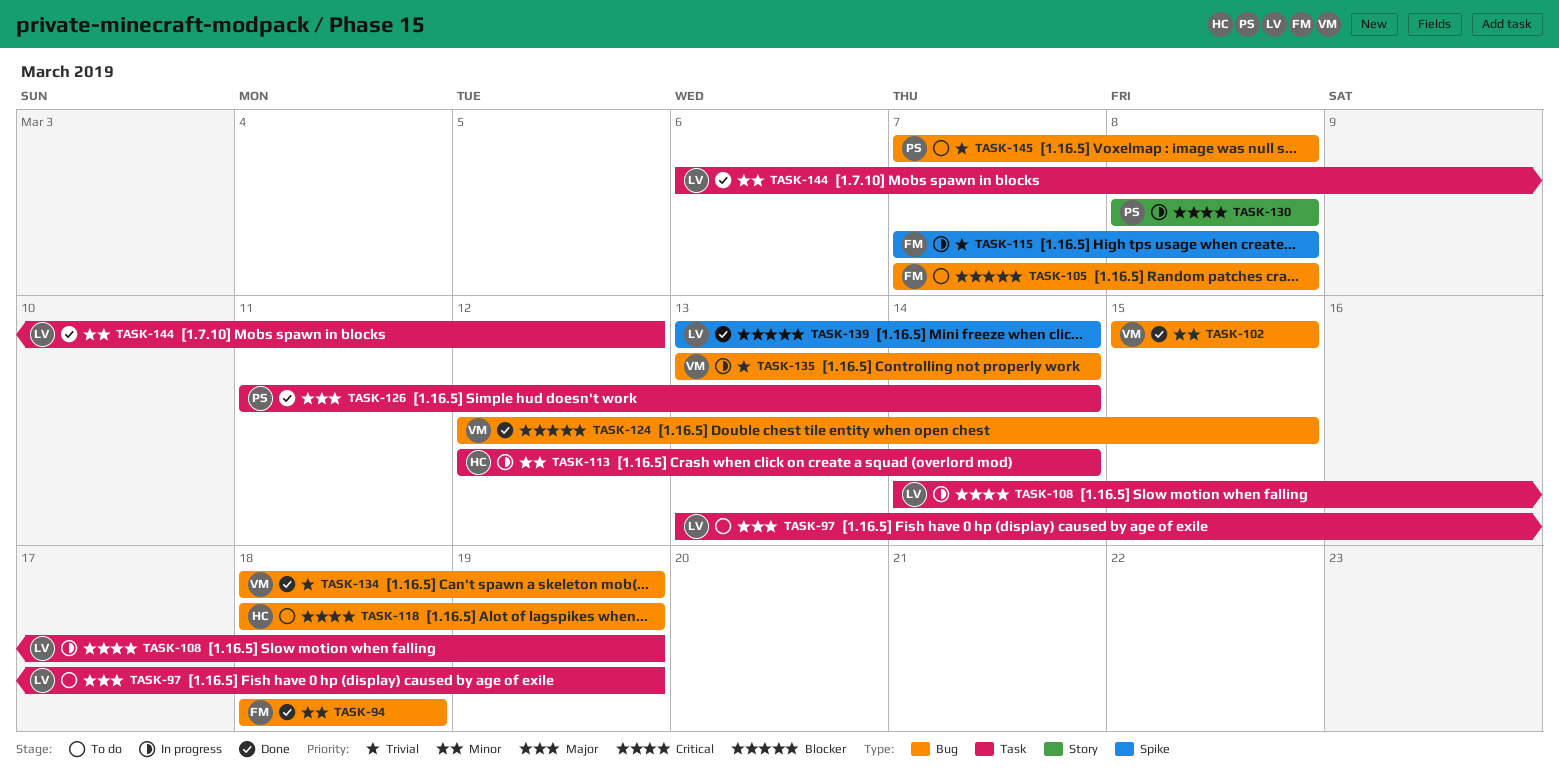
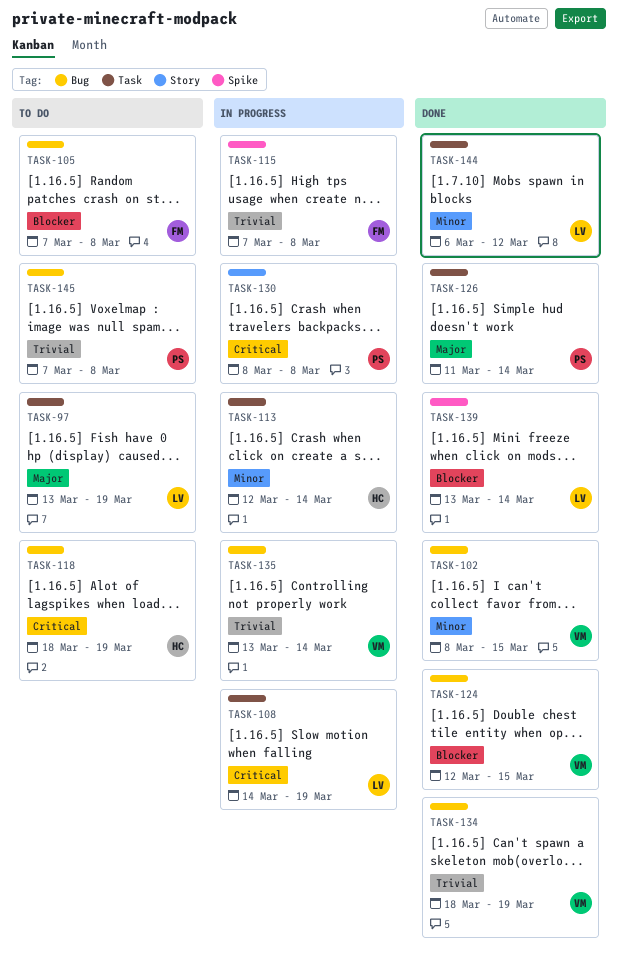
TASK-94: present -> none
TASK-102, start: Mar 15 -> Mar 8

